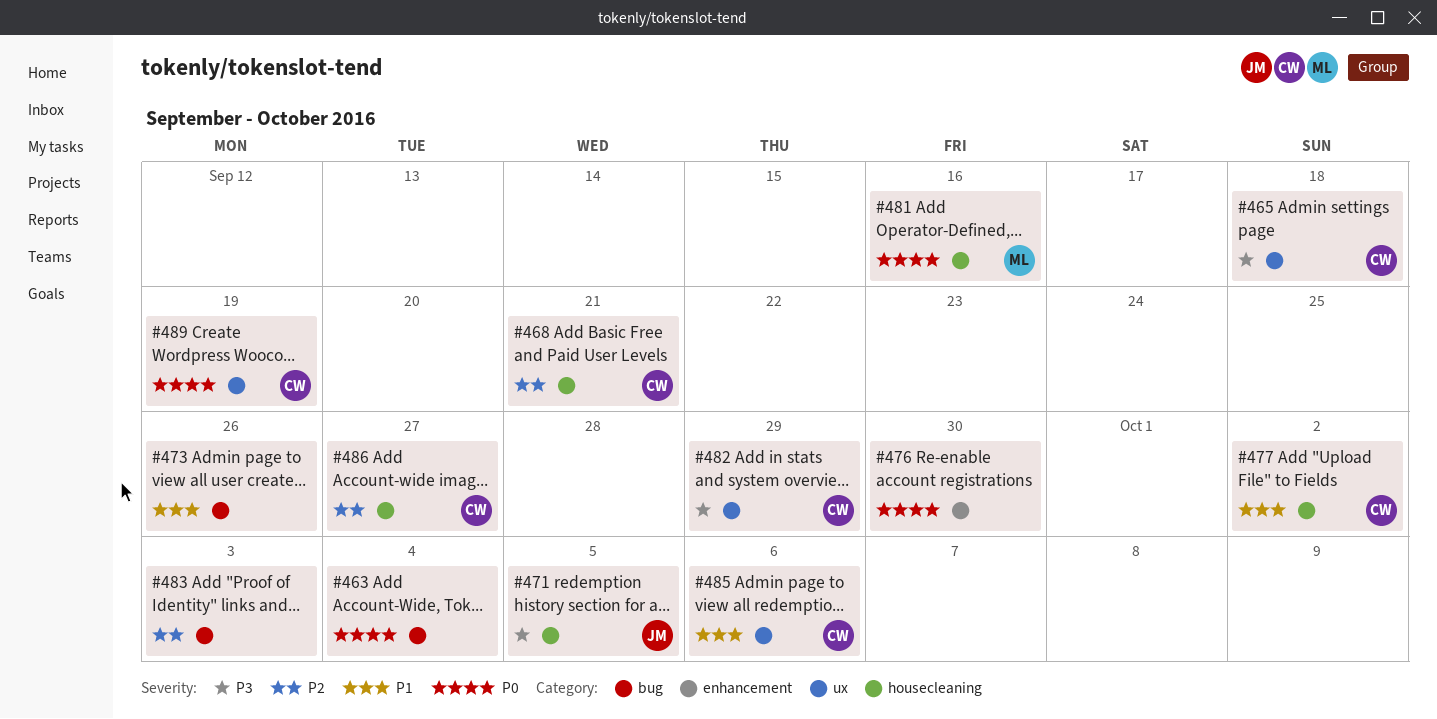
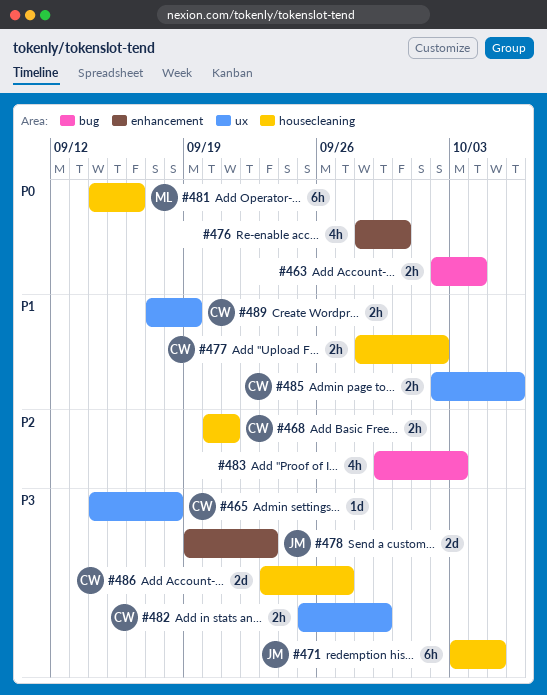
#473: present -> none
#478: none -> present
#486, priority: P2 -> P3
#489, priority: P0 -> P1

